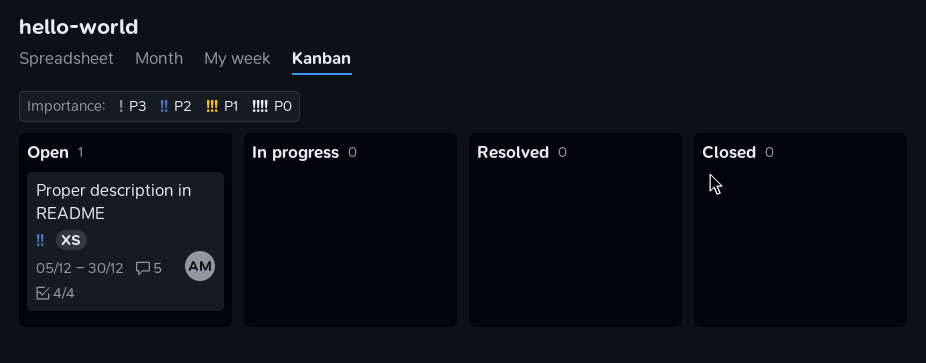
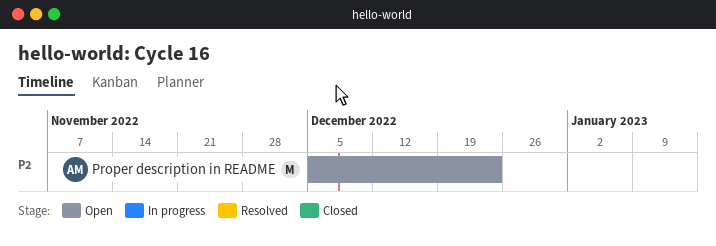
Proper description in README, estimate: XS -> M
Proper description in README, due: Dec 30 -> Dec 23

